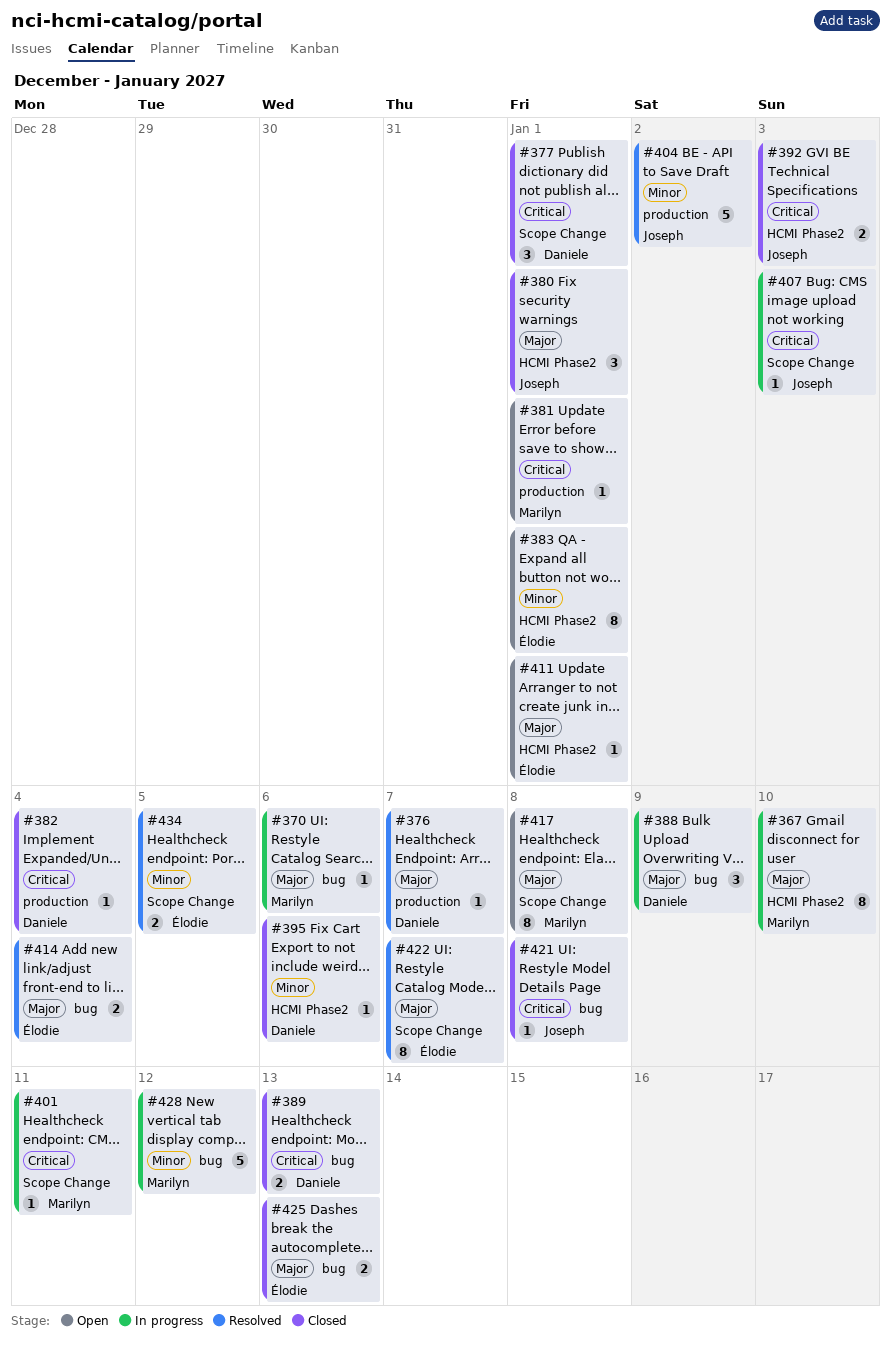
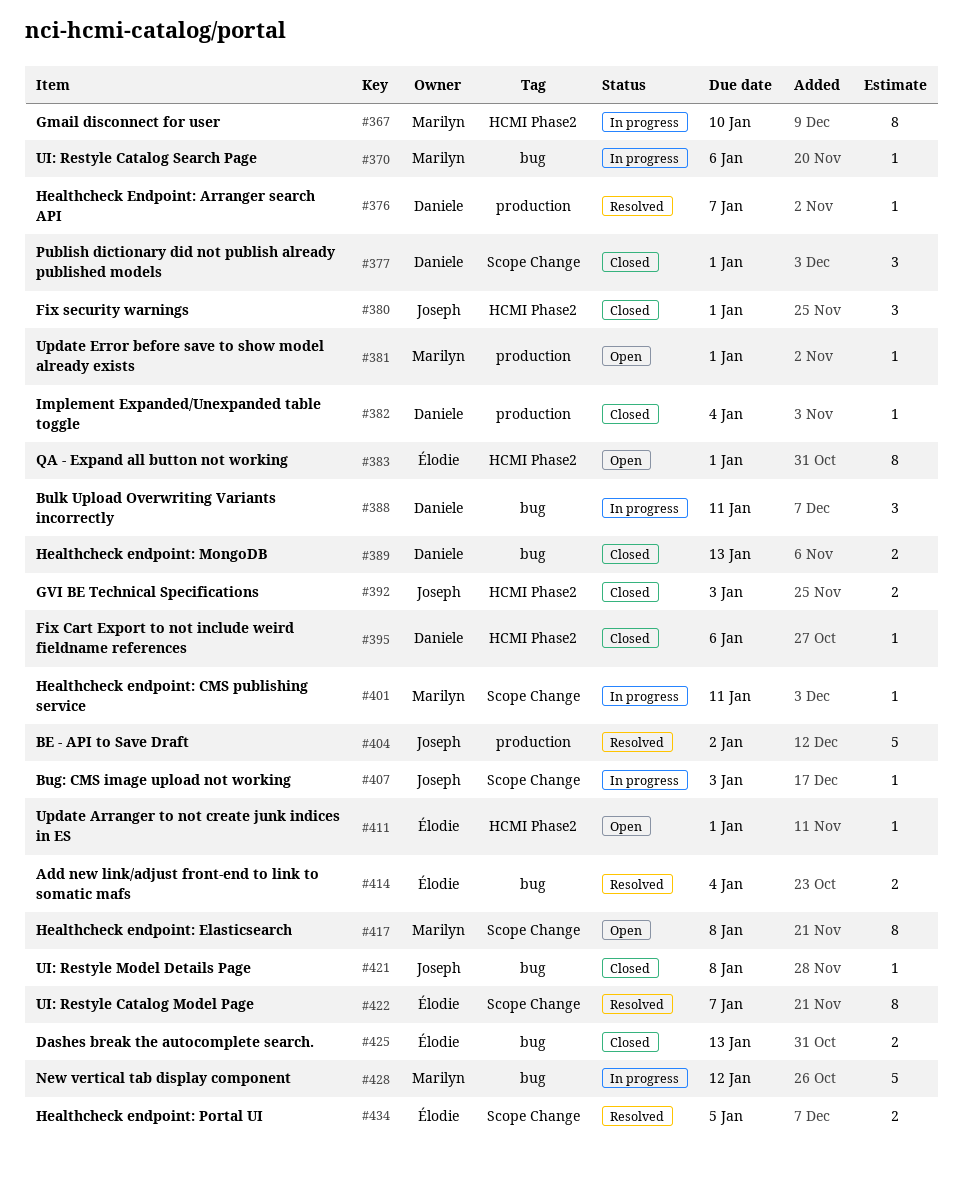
#388, due: Jan 9 -> Jan 11

